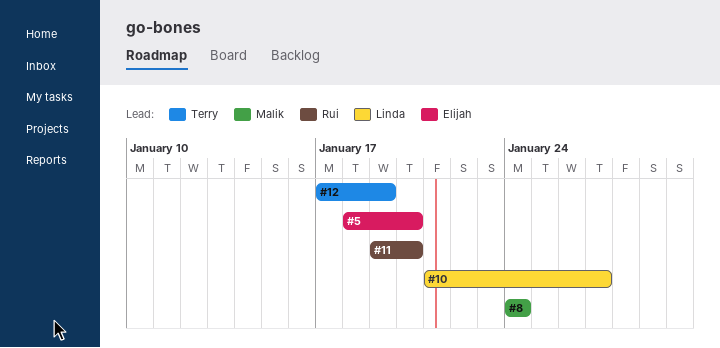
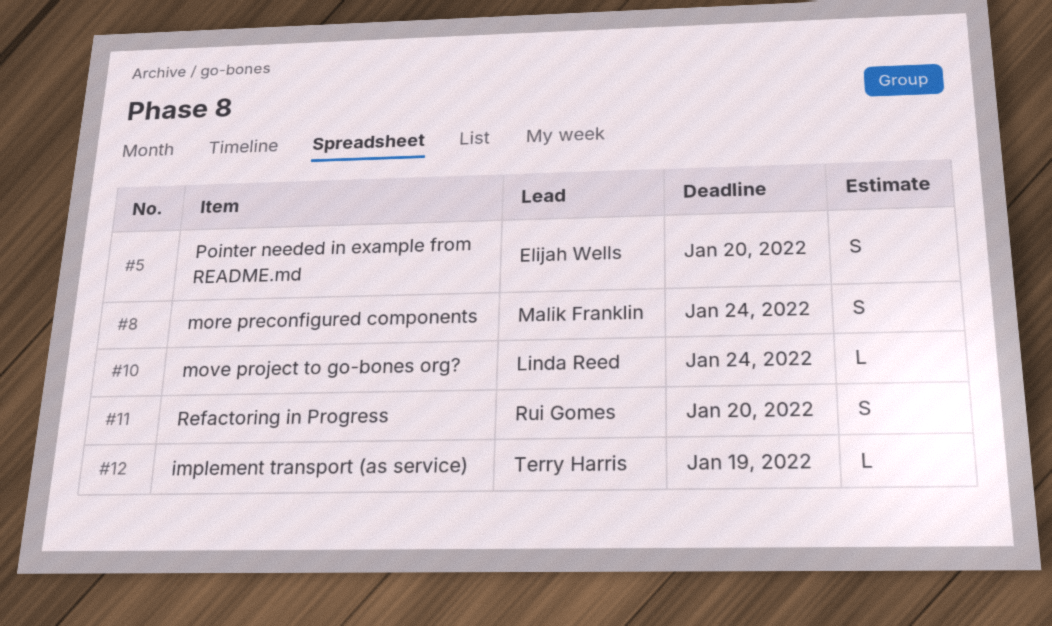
#10, due: Jan 27 -> Jan 24

